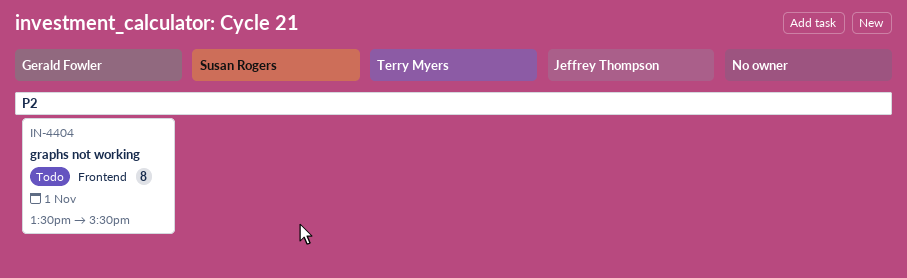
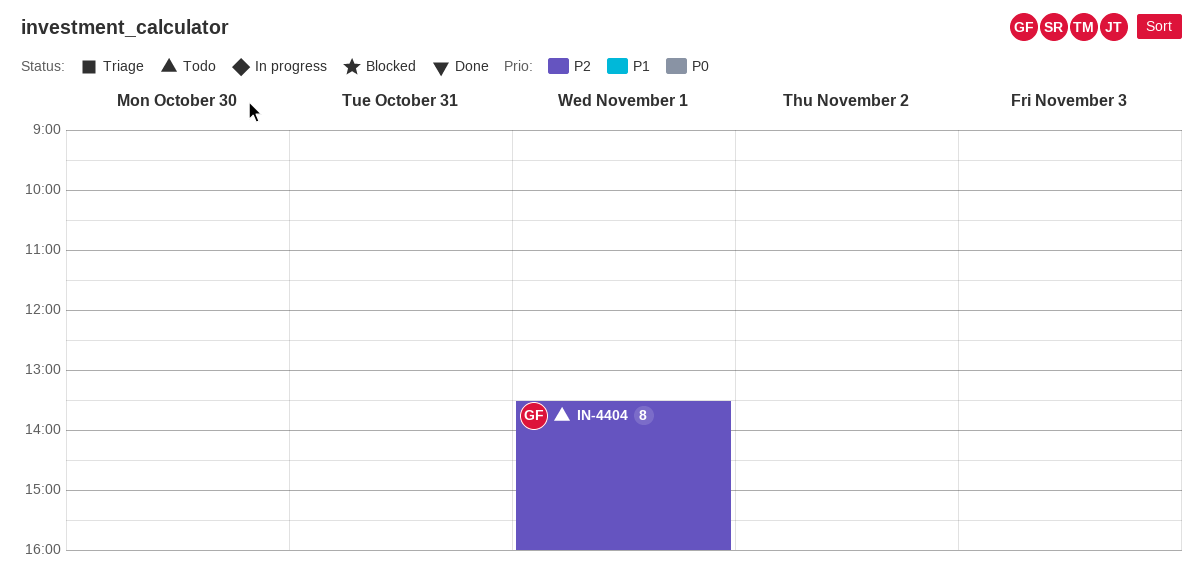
IN-4404, ends: 15:30 -> 16:00

